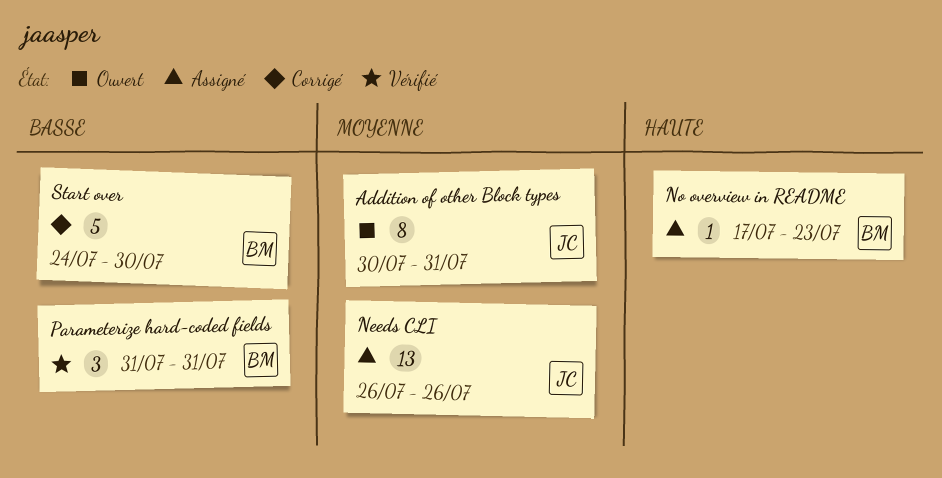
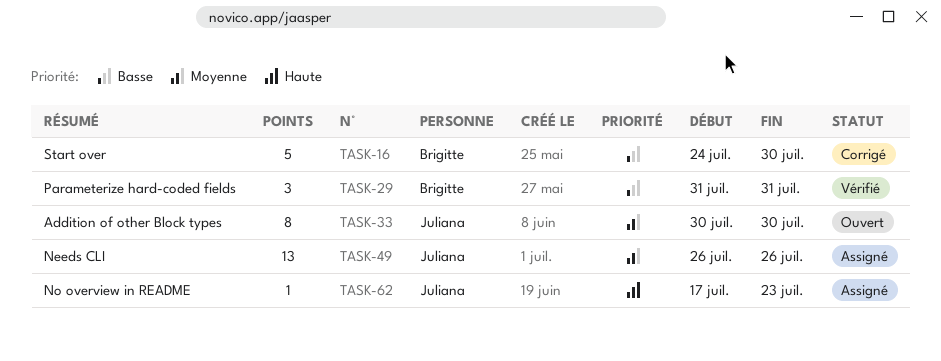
Addition of other Block types, due: Jul 31 -> Jul 30
No overview in README, owner: Brigitte -> Juliana

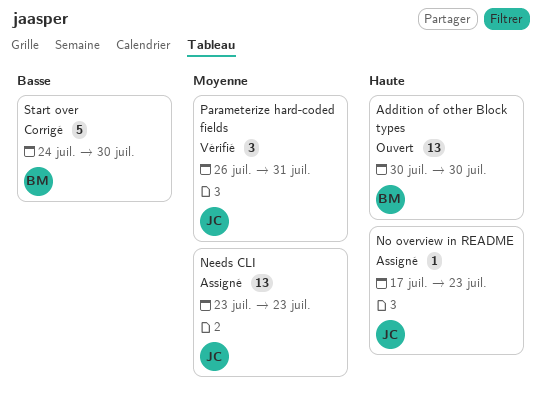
Addition of other Block types, owner: Juliana -> Brigitte
Addition of other Block types, priority: Moyenne -> Haute
Addition of other Block types, estimate: 8 -> 13
Needs CLI, start: Jul 26 -> Jul 23
Needs CLI, due: Jul 26 -> Jul 23
Parameterize hard-coded fields, owner: Brigitte -> Juliana
Parameterize hard-coded fields, priority: Basse -> Moyenne
Parameterize hard-coded fields, start: Jul 31 -> Jul 26

